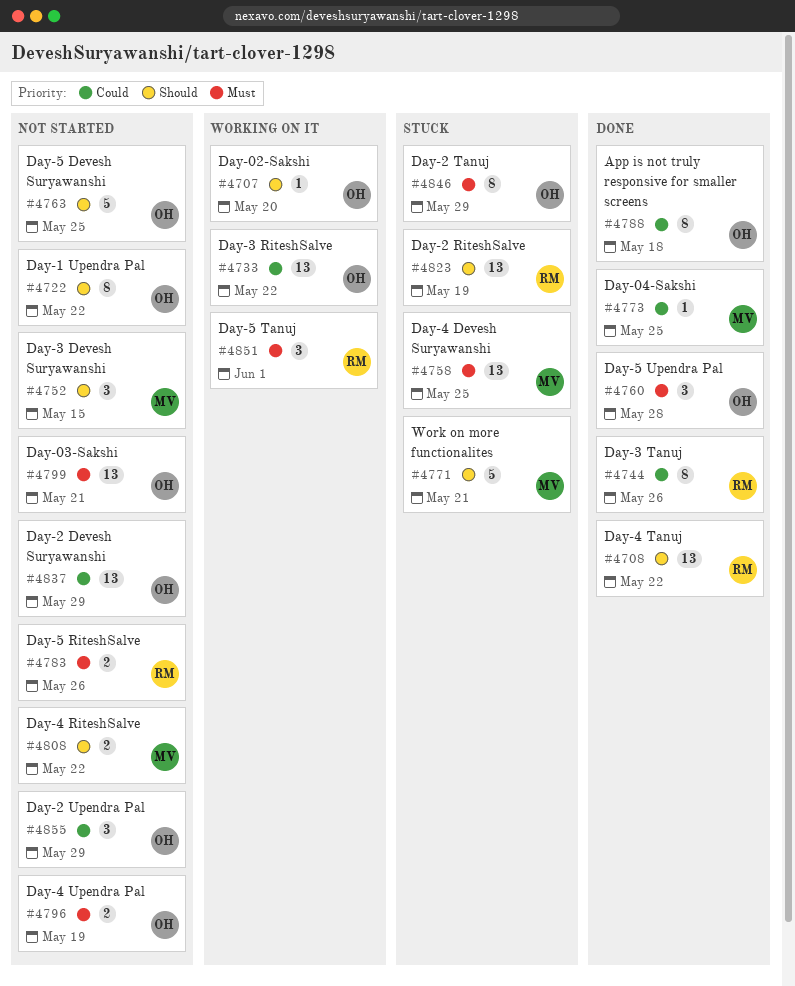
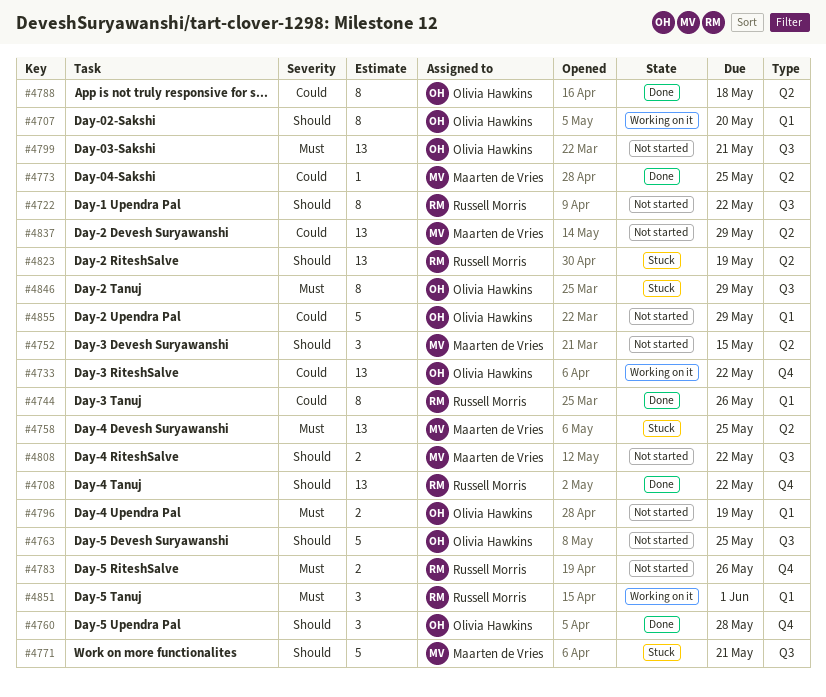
#4707, estimate: 1 -> 8
#4722, owner: Olivia Hawkins -> Russell Morris
#4760, priority: Must -> Should
#4837, owner: Olivia Hawkins -> Maarten de Vries
#4855, estimate: 3 -> 5

